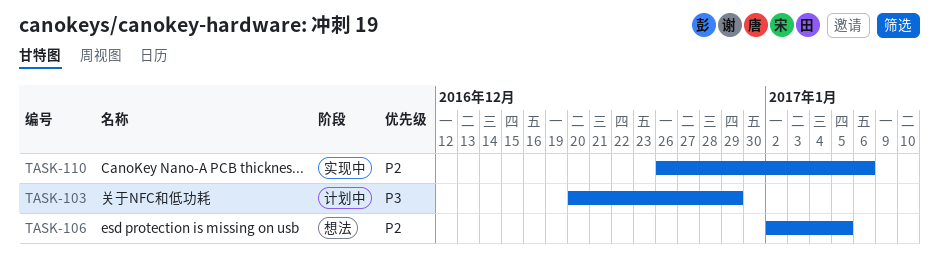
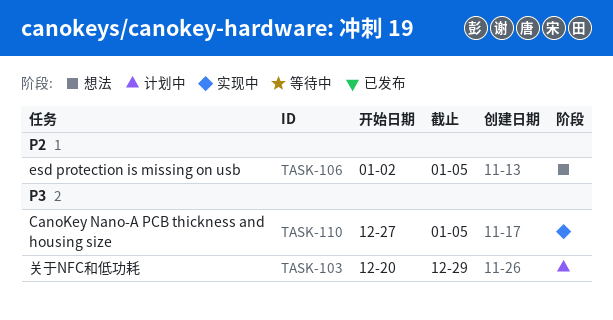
TASK-110, priority: P2 -> P3
TASK-110, start: Dec 26 -> Dec 27
TASK-110, due: Jan 6 -> Jan 5

